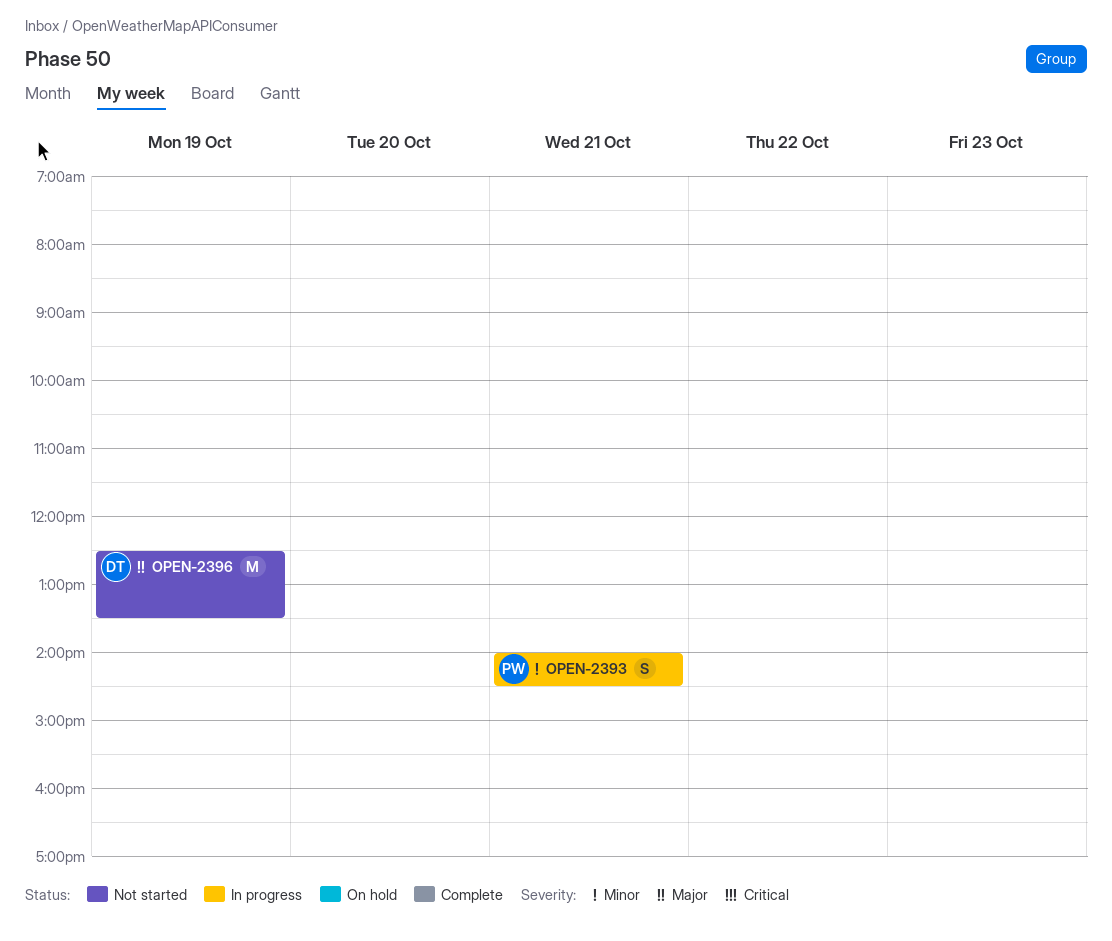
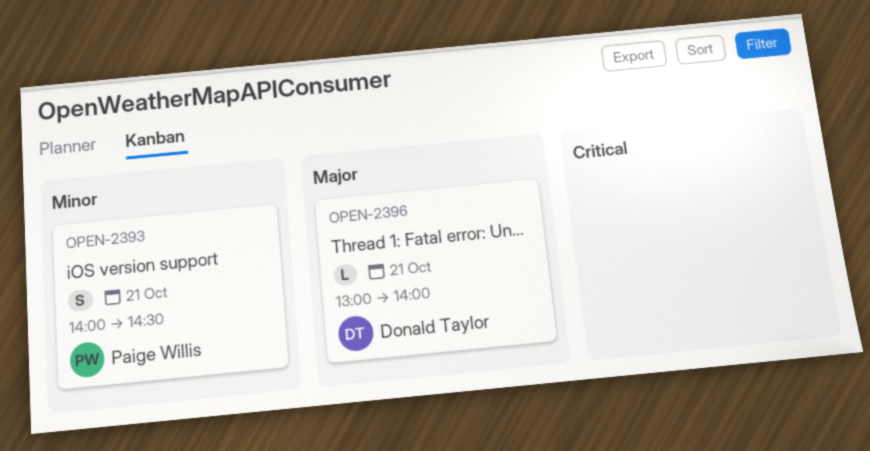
OPEN-2396, estimate: M -> L
OPEN-2396, day: Oct 19 -> Oct 21
OPEN-2396, begins: 12:30 -> 13:00
OPEN-2396, ends: 13:30 -> 14:00

